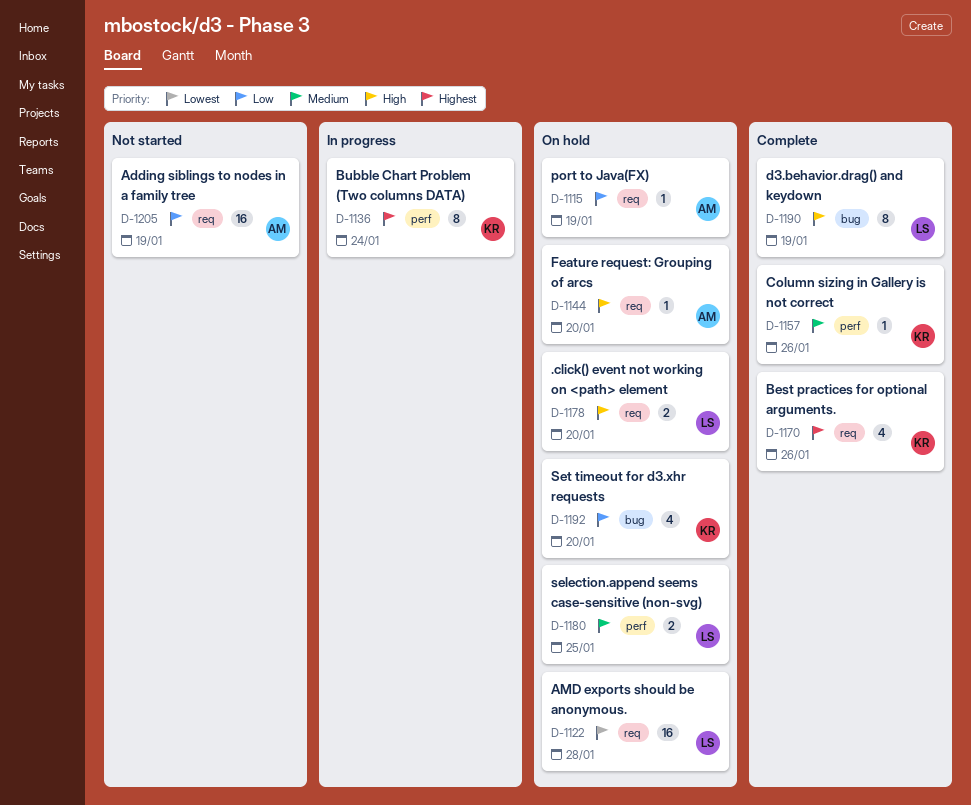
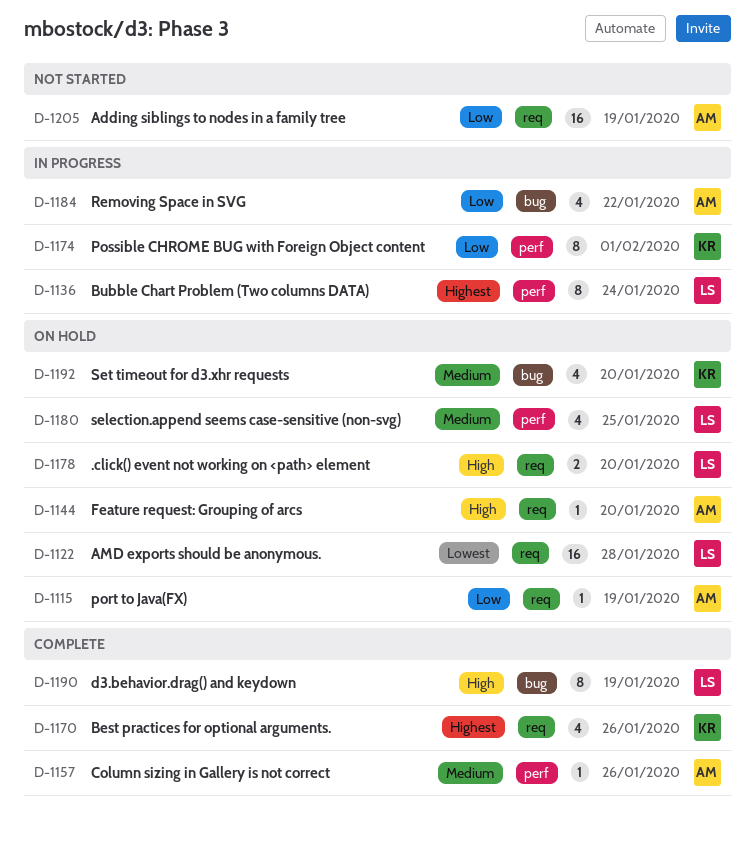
D-1136, owner: KR -> LS
D-1157, owner: KR -> AM
D-1174: none -> present
D-1180, estimate: 2 -> 4
D-1184: none -> present
D-1192, priority: Low -> Medium

